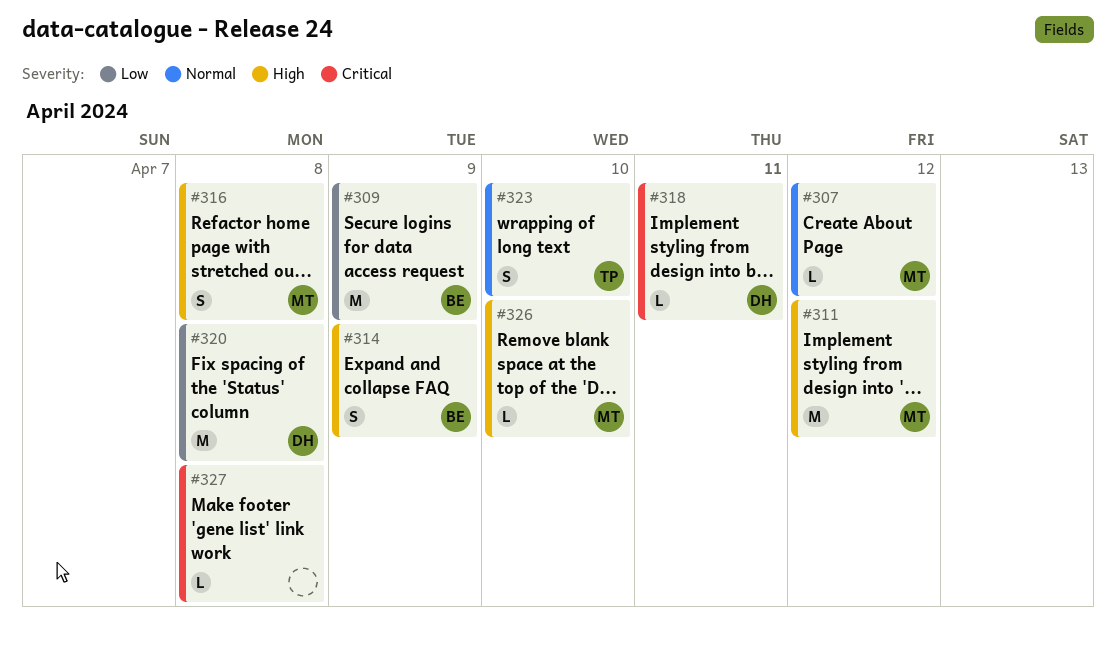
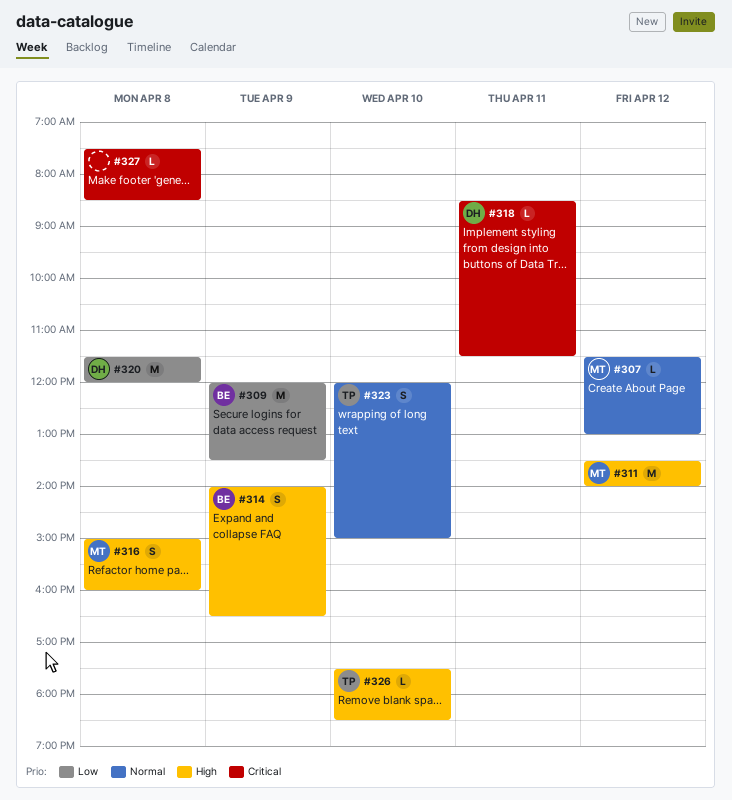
#326, owner: MT -> TP

